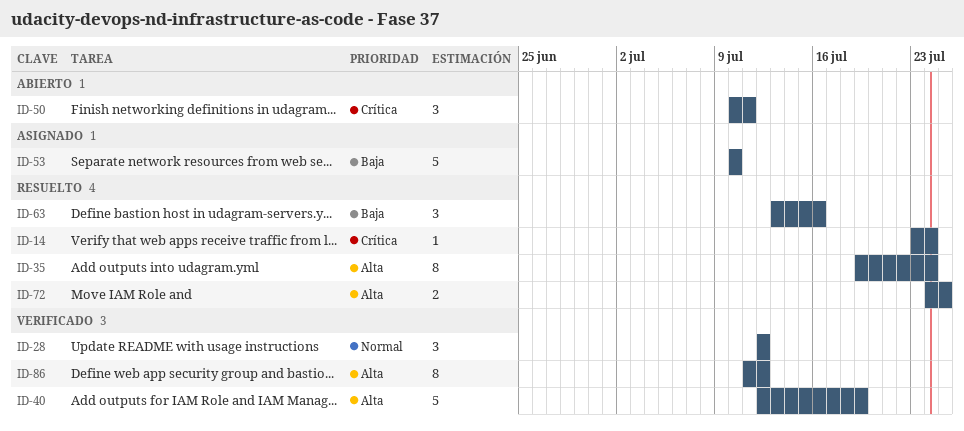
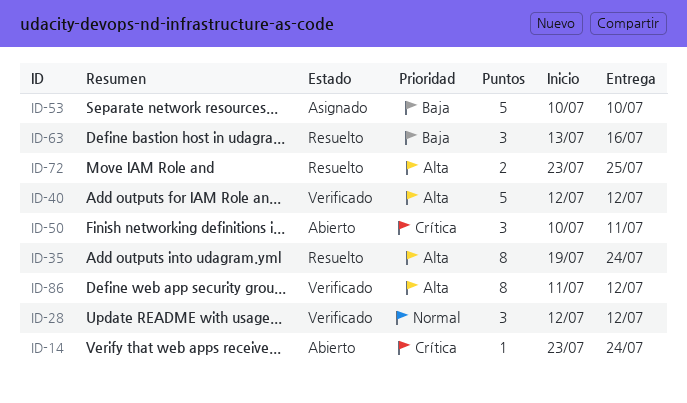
ID-14, status: Resuelto -> Abierto
ID-40, due: Jul 19 -> Jul 12
ID-72, start: Jul 24 -> Jul 23

